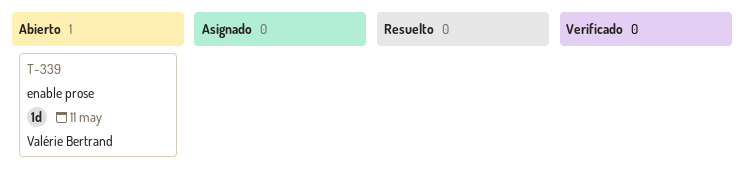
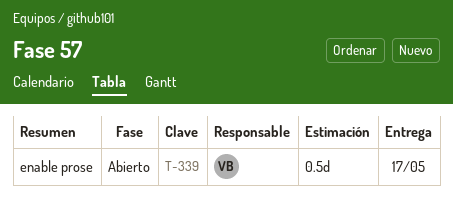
T-339, estimate: 1d -> 0.5d
T-339, due: May 11 -> May 17

